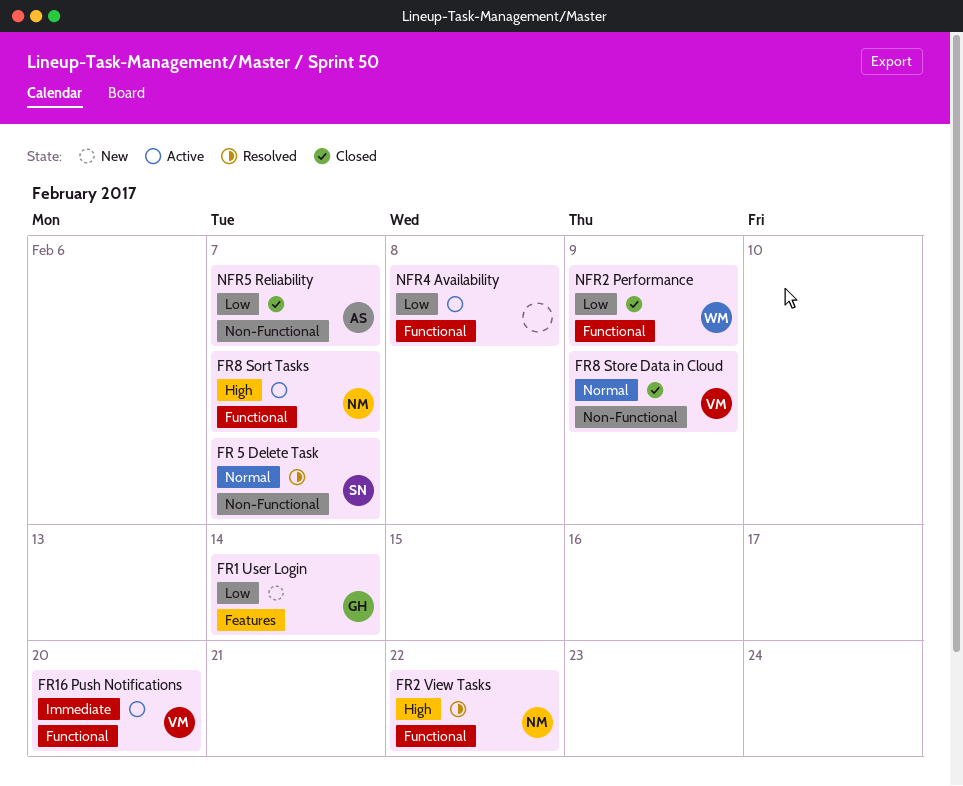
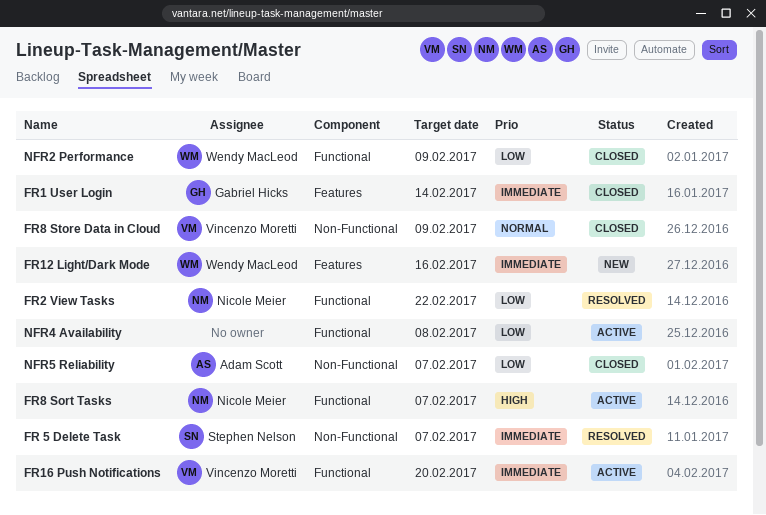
FR 5 Delete Task, priority: Normal -> Immediate
FR1 User Login, status: New -> Closed
FR1 User Login, priority: Low -> Immediate
FR12 Light/Dark Mode: none -> present
FR2 View Tasks, priority: High -> Low

